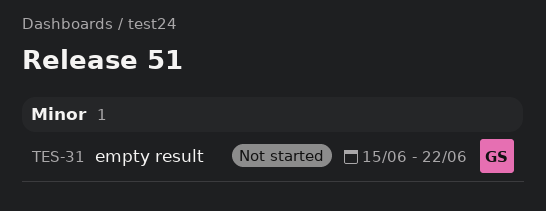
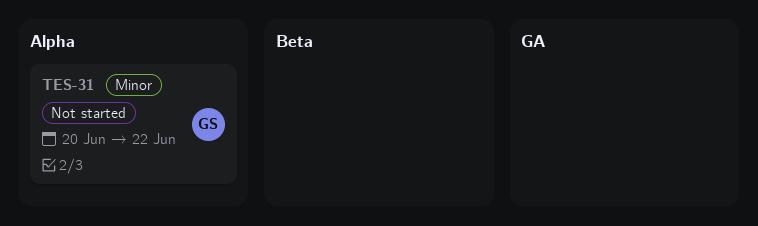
TES-31, start: Jun 15 -> Jun 20

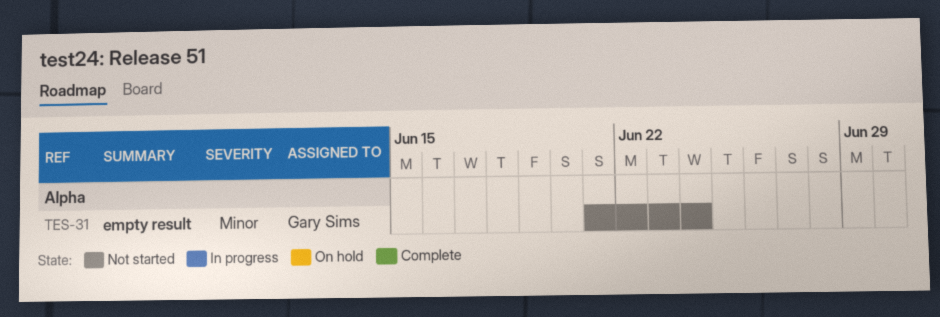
TES-31, start: Jun 20 -> Jun 21
TES-31, due: Jun 22 -> Jun 24

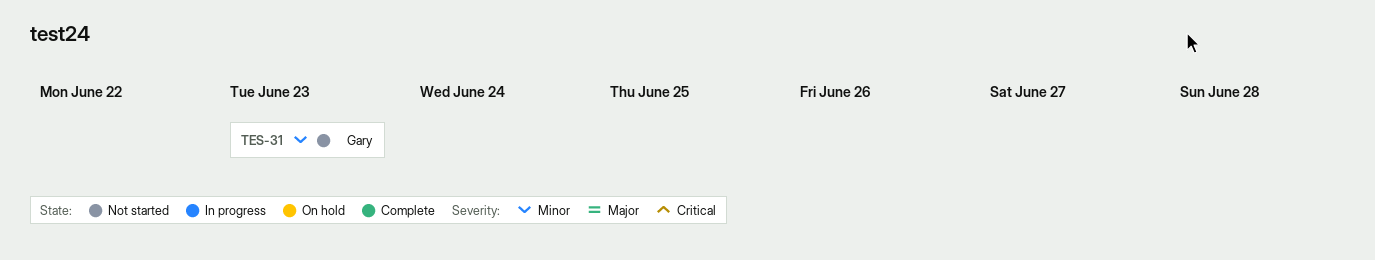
TES-31, due: Jun 24 -> Jun 23

